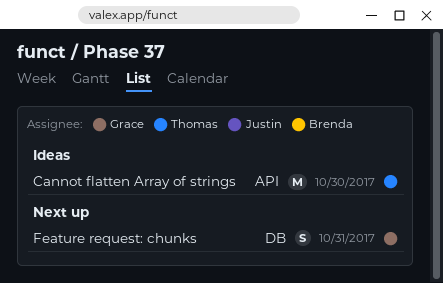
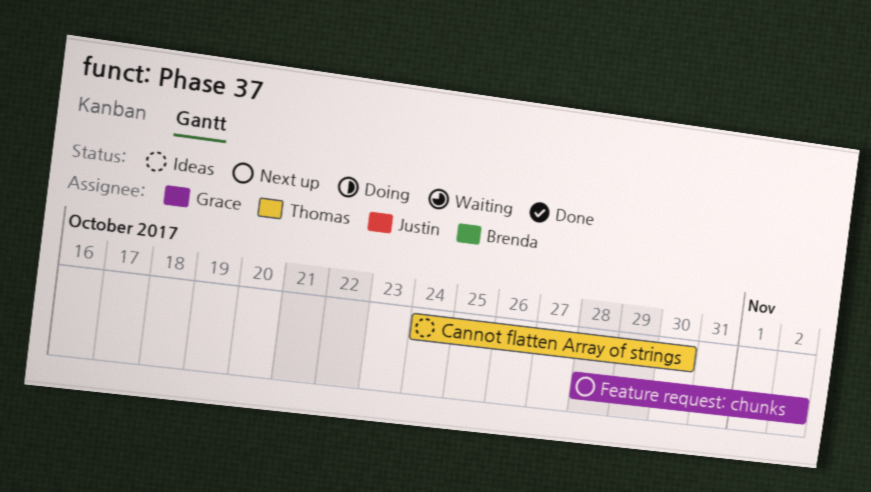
Feature request: chunks, due: Oct 31 -> Nov 2

